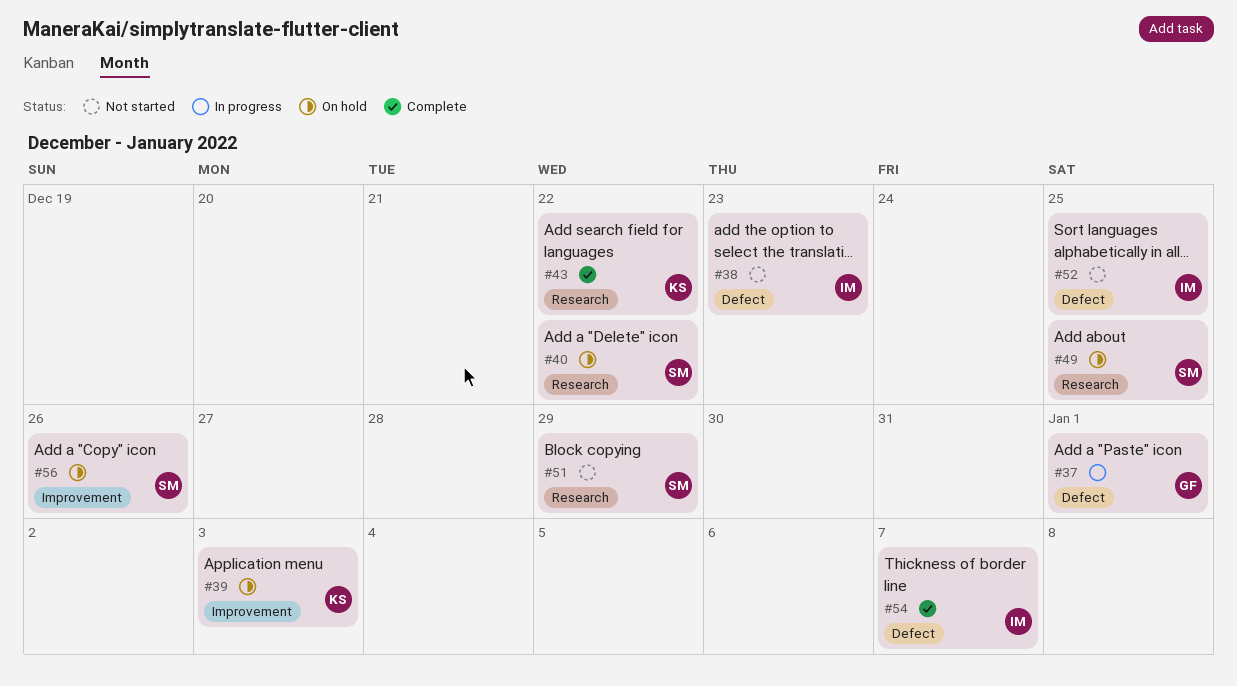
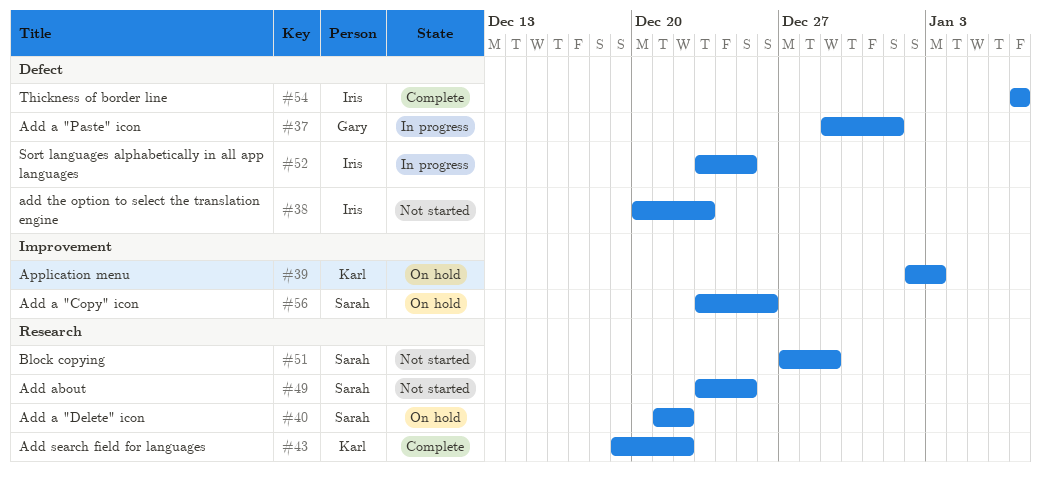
#49, status: On hold -> Not started
#52, status: Not started -> In progress

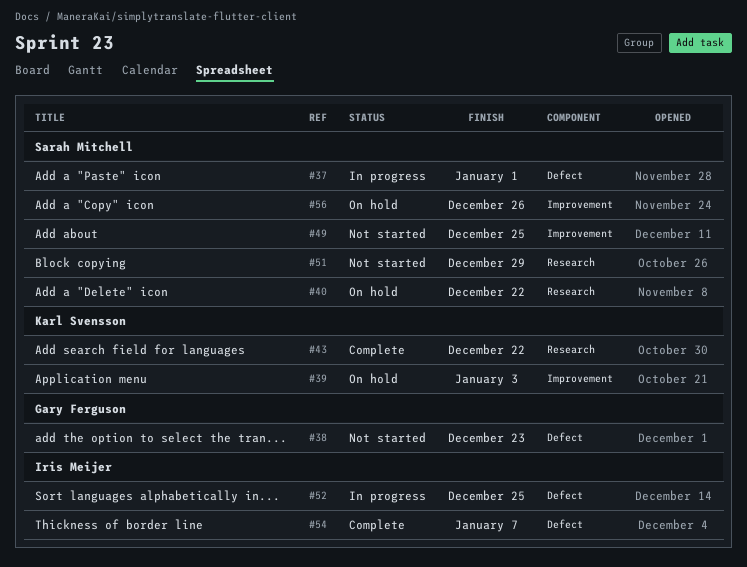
#37, owner: Gary Ferguson -> Sarah Mitchell
#38, owner: Iris Meijer -> Gary Ferguson
#49, label: Research -> Improvement

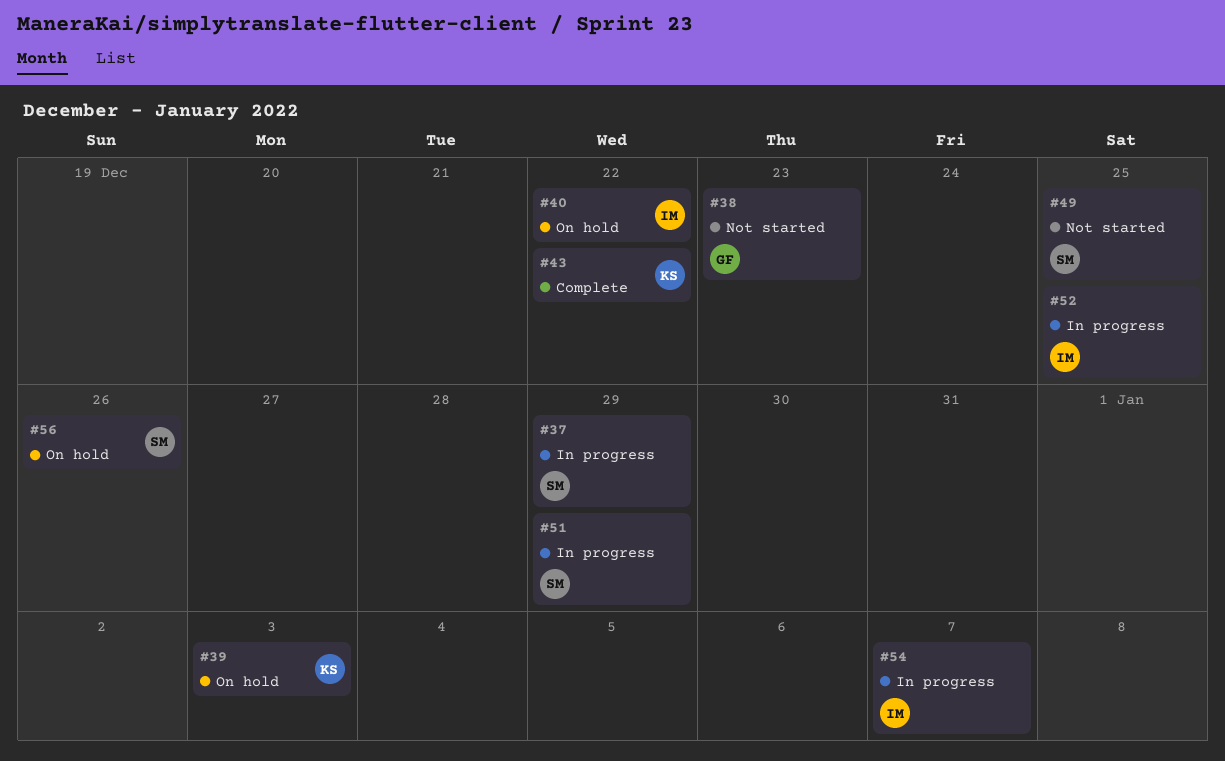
#37, due: Jan 1 -> Dec 29
#40, owner: Sarah Mitchell -> Iris Meijer
#51, status: Not started -> In progress
#54, status: Complete -> In progress

